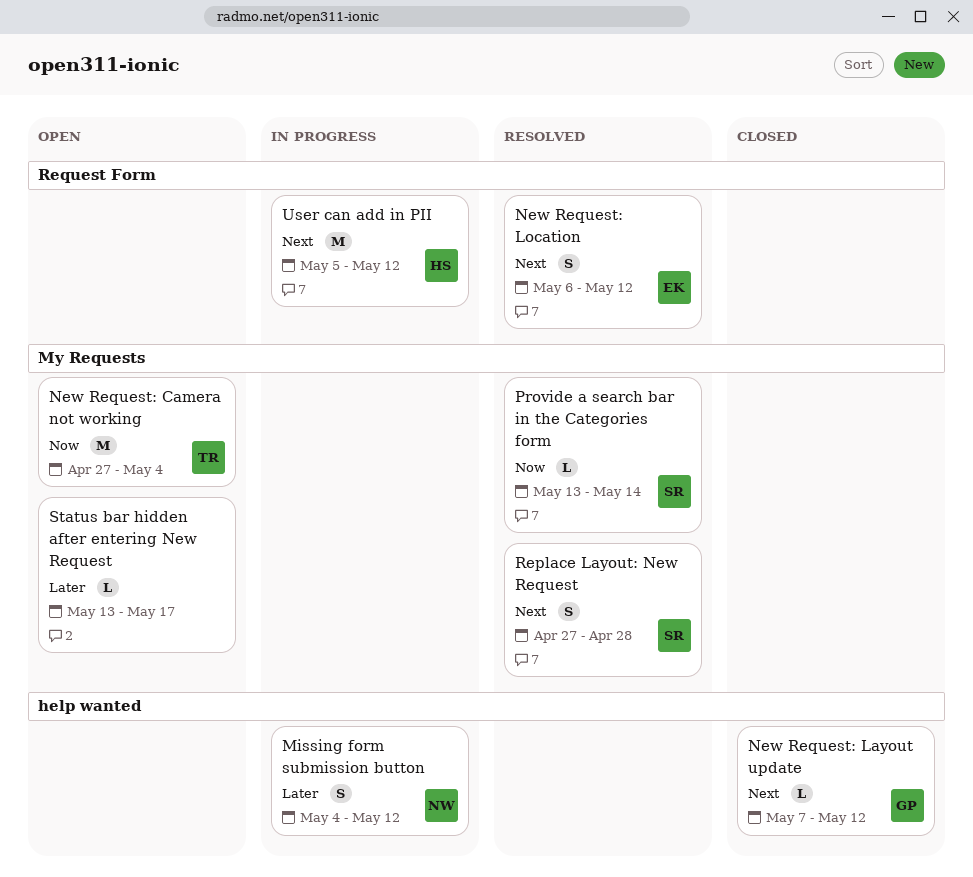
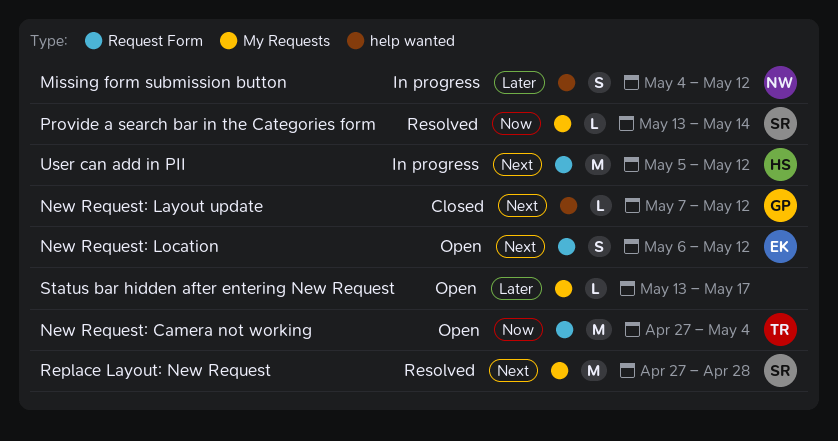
New Request: Camera not working, label: My Requests -> Request Form
New Request: Location, status: Resolved -> Open
Replace Layout: New Request, estimate: S -> M

